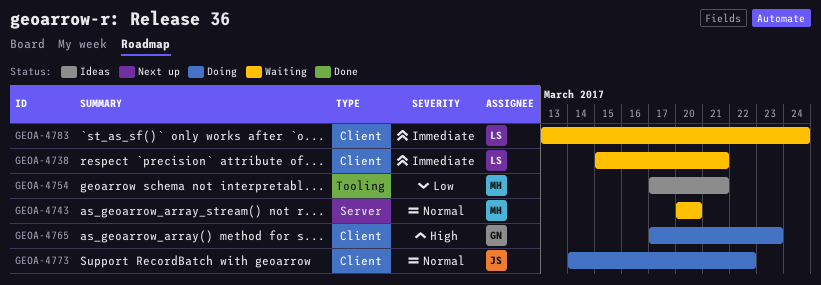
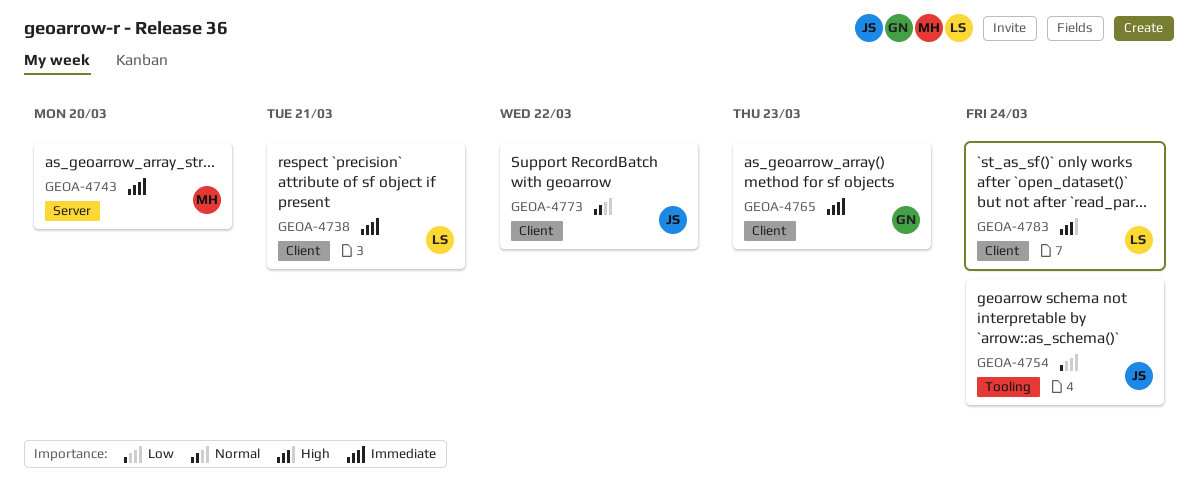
GEOA-4743, priority: Normal -> Immediate
GEOA-4754, owner: MH -> JS
GEOA-4754, due: Mar 21 -> Mar 24
GEOA-4765, priority: High -> Immediate
GEOA-4783, priority: Immediate -> High

